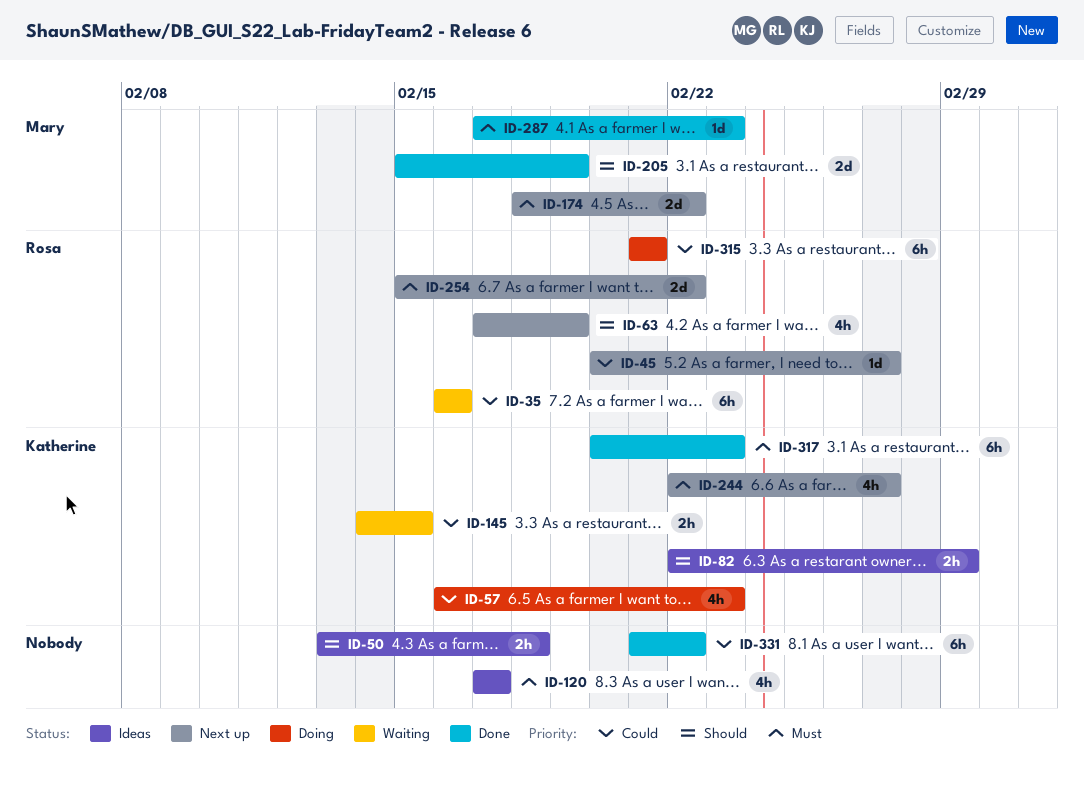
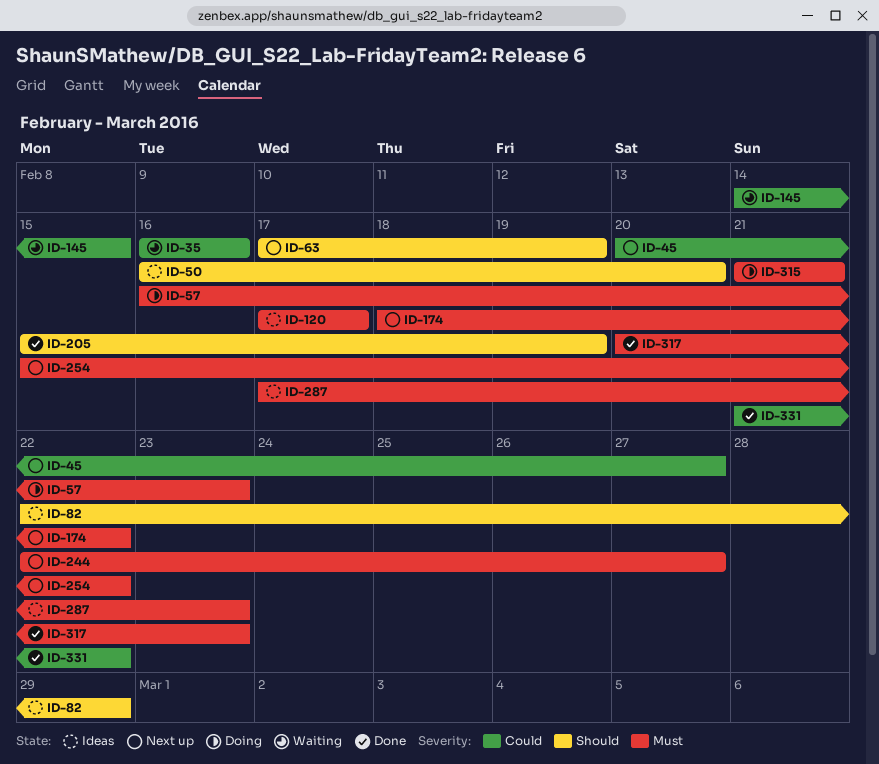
ID-50, start: Feb 13 -> Feb 16
ID-50, due: Feb 18 -> Feb 20
ID-57, priority: Could -> Must
ID-287, status: Done -> Ideas
ID-315, priority: Could -> Must

